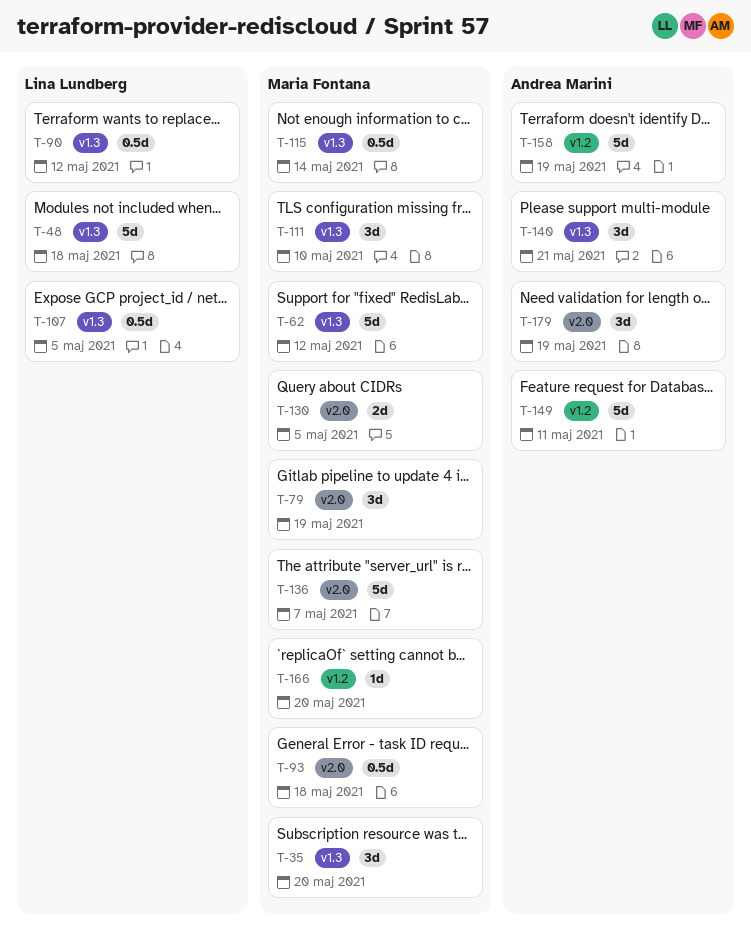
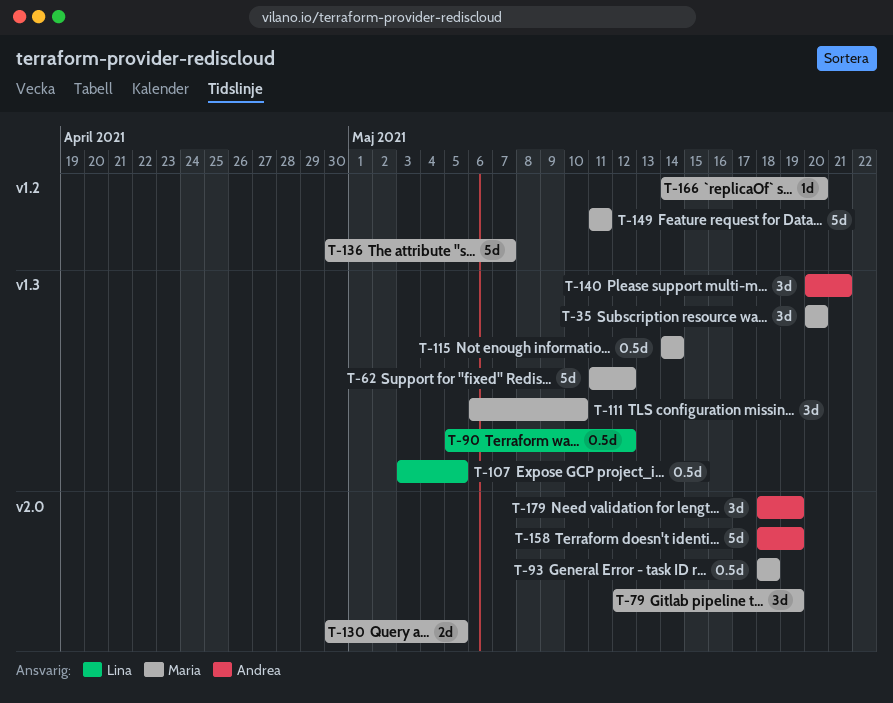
T-48: present -> none
T-136, label: v2.0 -> v1.2
T-149, owner: Andrea Marini -> Maria Fontana
T-158, label: v1.2 -> v2.0

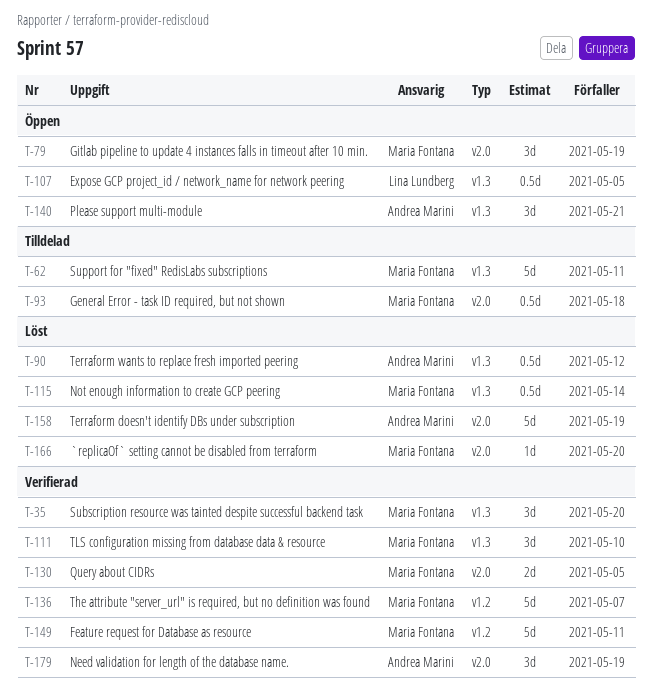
T-62, due: May 12 -> May 11
T-90, owner: Lina Lundberg -> Andrea Marini
T-166, label: v1.2 -> v2.0

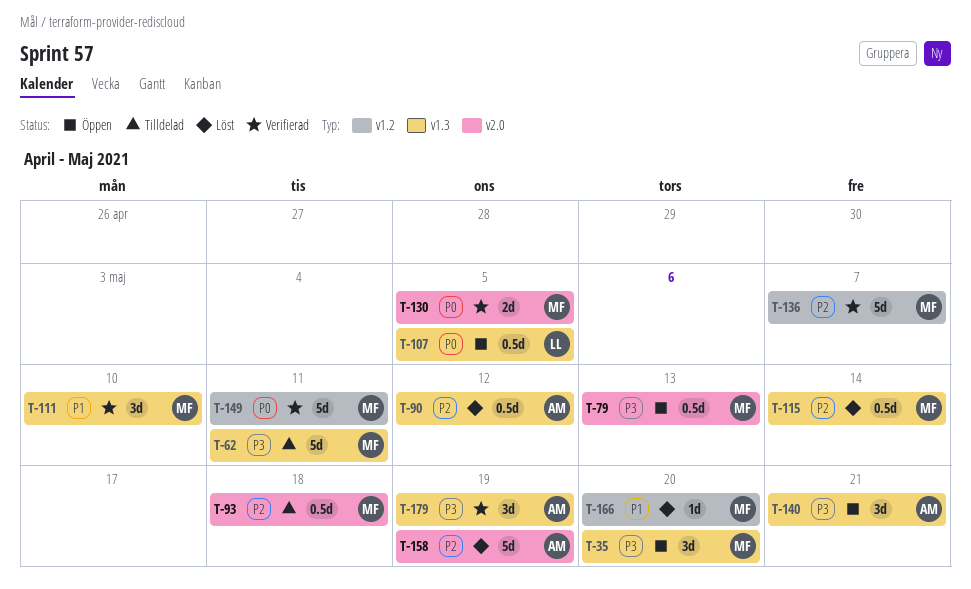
T-35, status: Verifierad -> Öppen
T-79, estimate: 3d -> 0.5d
T-79, due: May 19 -> May 13
T-166, label: v2.0 -> v1.2
T-179, label: v2.0 -> v1.3

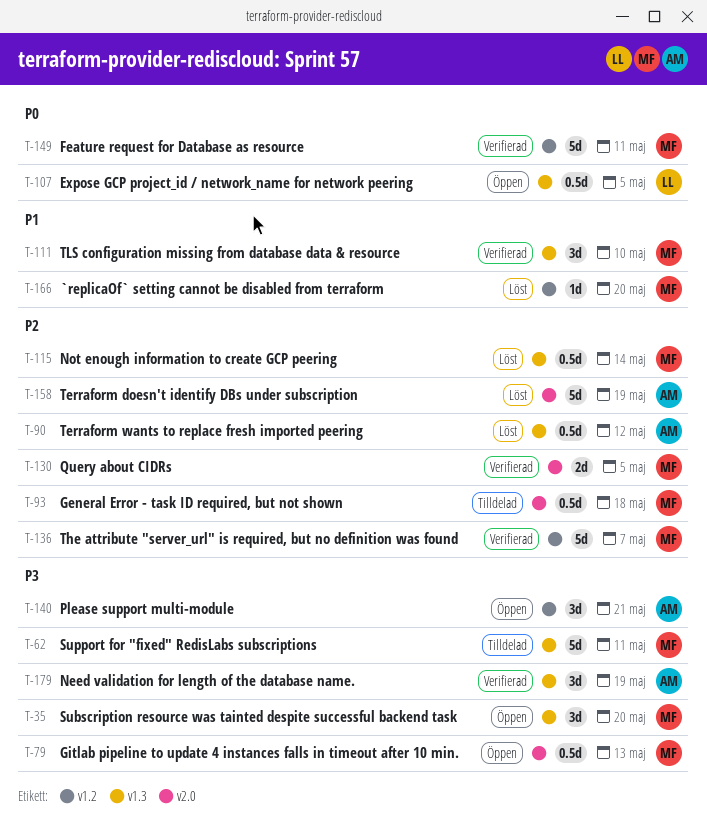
T-130, priority: P0 -> P2
T-140, label: v1.3 -> v1.2

